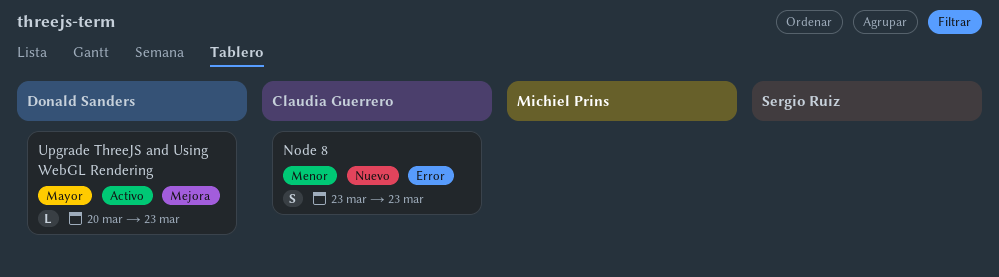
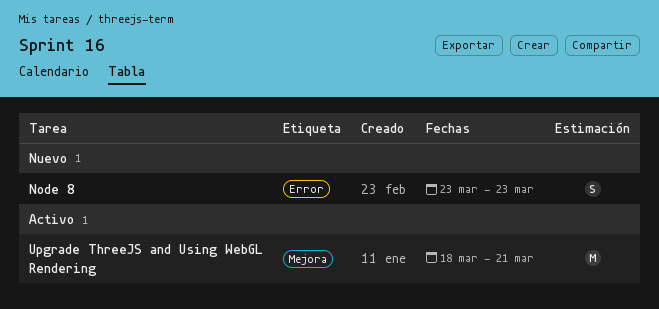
Upgrade ThreeJS and Using WebGL Rendering, estimate: L -> M
Upgrade ThreeJS and Using WebGL Rendering, start: Mar 20 -> Mar 18
Upgrade ThreeJS and Using WebGL Rendering, due: Mar 23 -> Mar 21

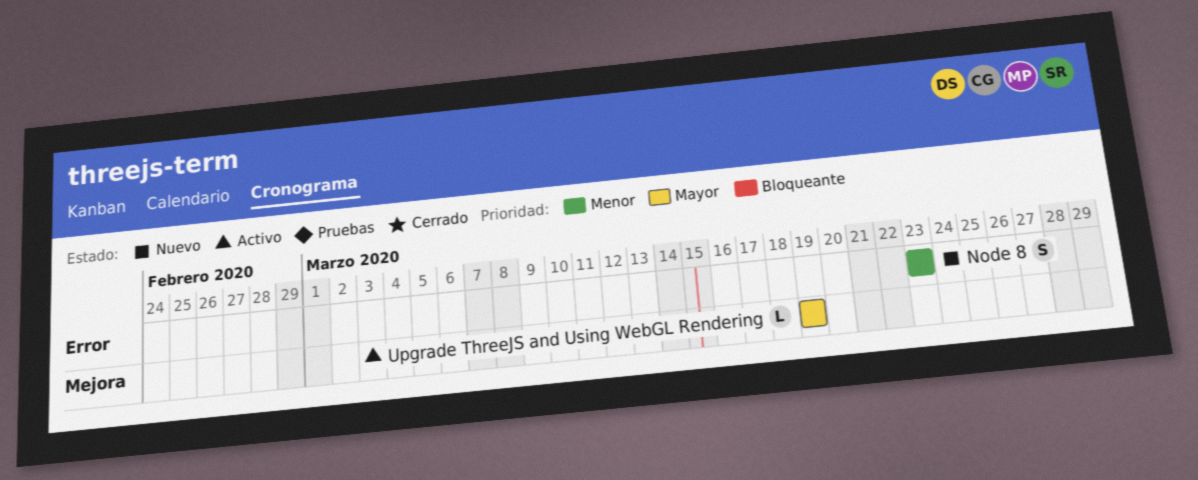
Upgrade ThreeJS and Using WebGL Rendering, estimate: M -> L
Upgrade ThreeJS and Using WebGL Rendering, start: Mar 18 -> Mar 19
Upgrade ThreeJS and Using WebGL Rendering, due: Mar 21 -> Mar 19

